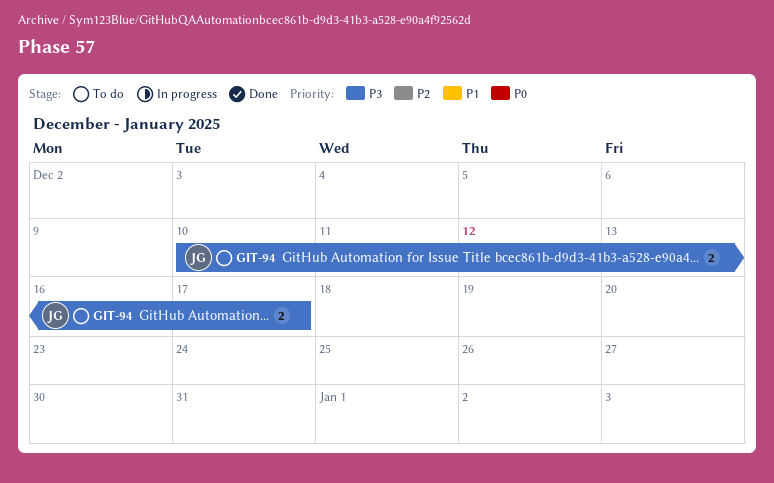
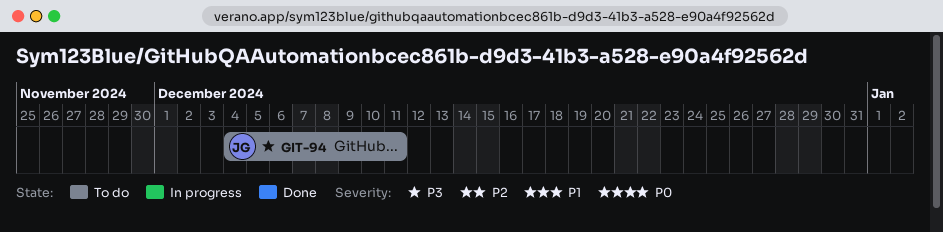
GIT-94, start: Dec 10 -> Dec 4
GIT-94, due: Dec 17 -> Dec 11

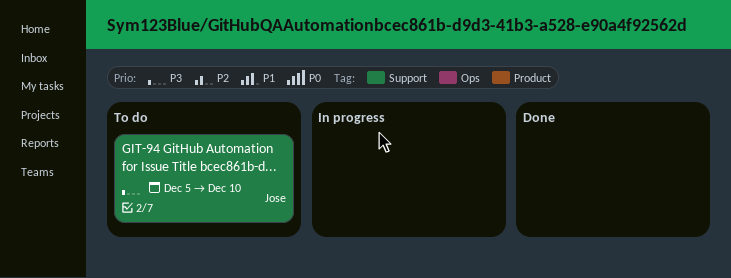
GIT-94, start: Dec 4 -> Dec 5
GIT-94, due: Dec 11 -> Dec 10

